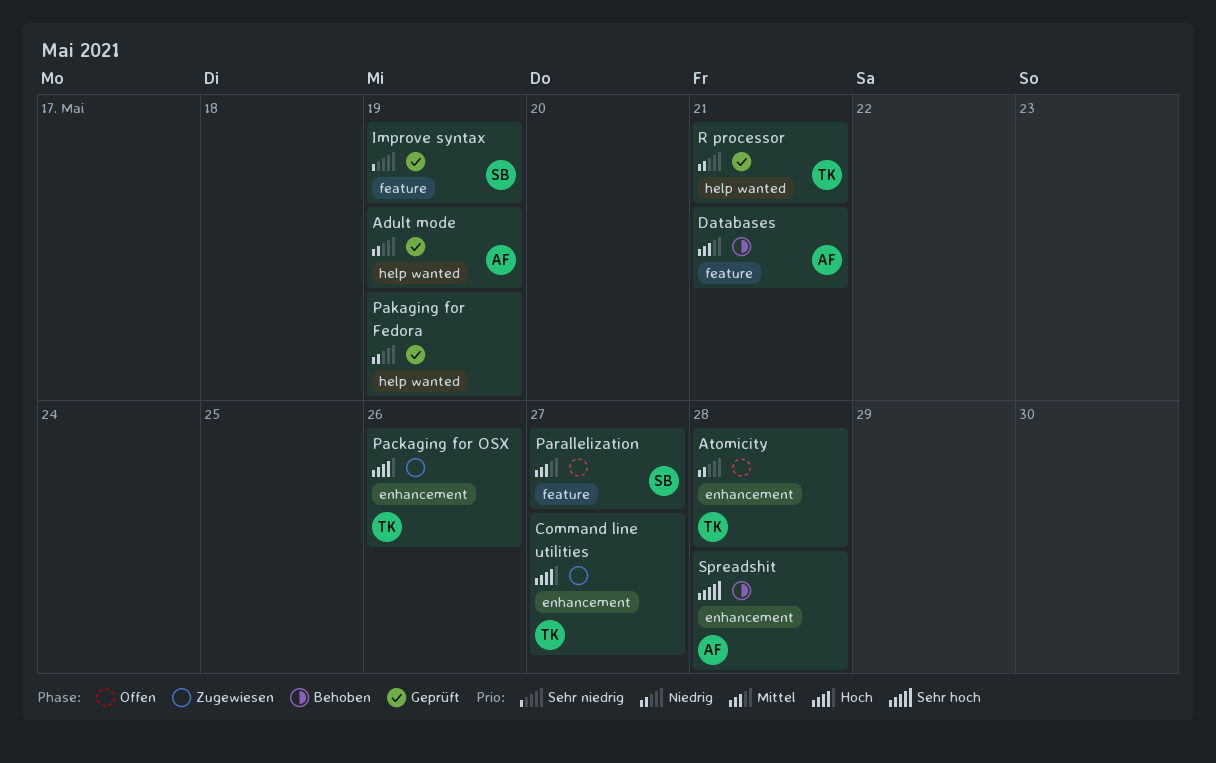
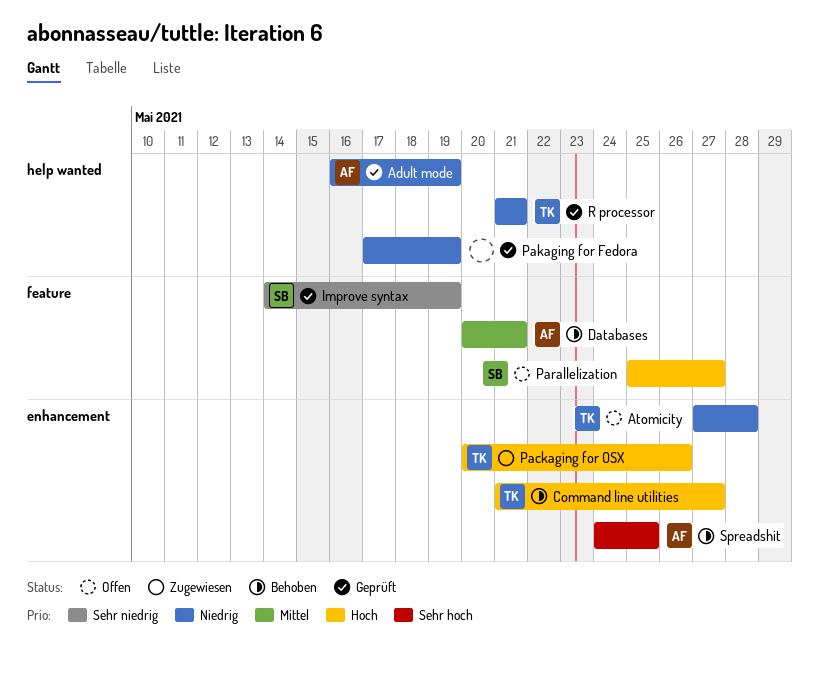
Command line utilities, status: Zugewiesen -> Behoben
Parallelization, priority: Mittel -> Hoch
Spreadshit, due: May 28 -> May 25

